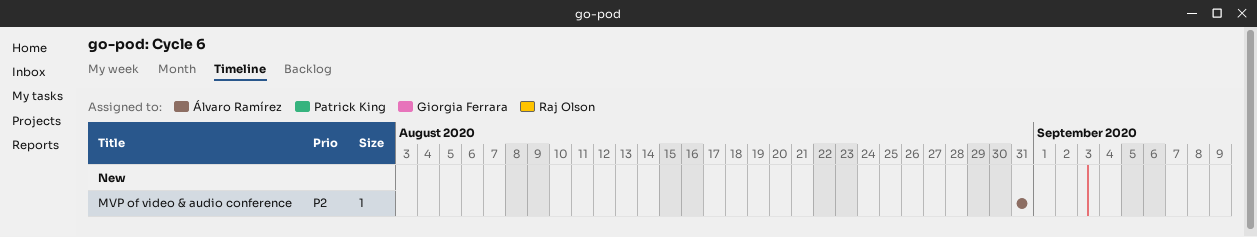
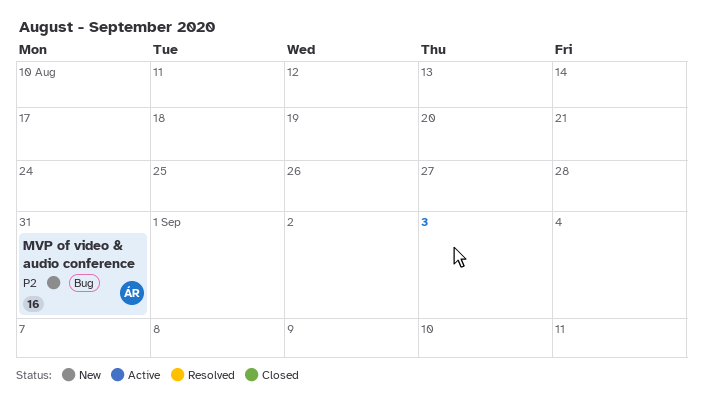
MVP of video & audio conference, estimate: 1 -> 16

